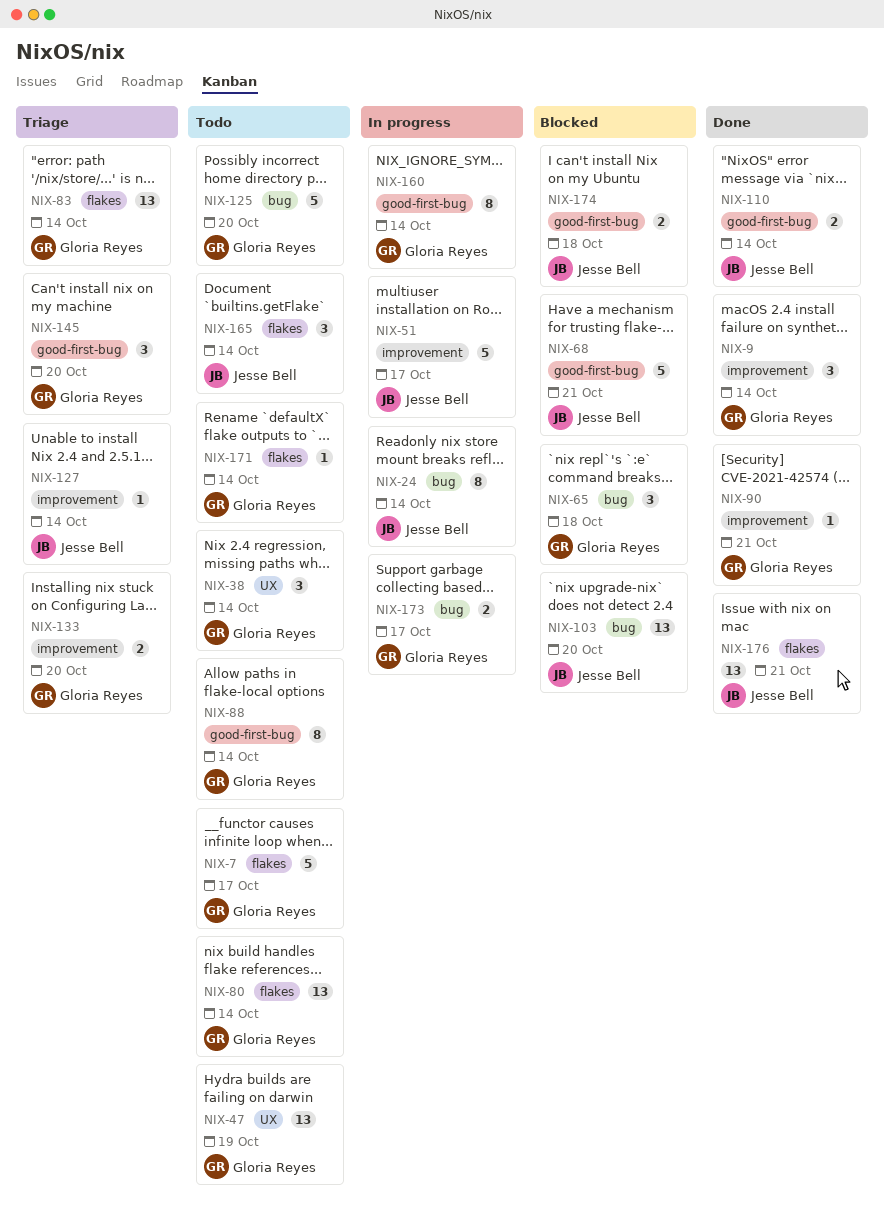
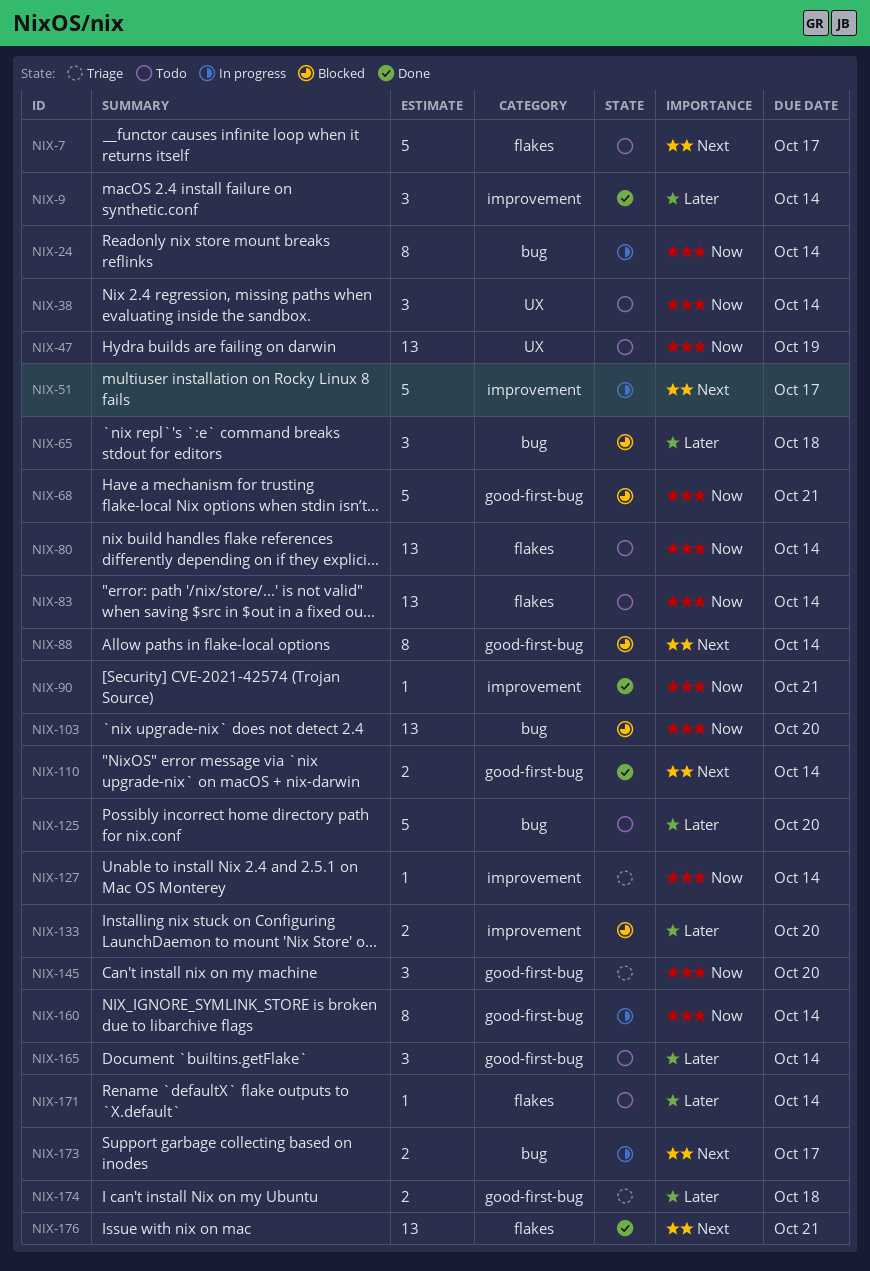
NIX-83, status: Triage -> Todo
NIX-88, status: Todo -> Blocked
NIX-133, status: Triage -> Blocked
NIX-165, label: flakes -> good-first-bug
NIX-174, status: Blocked -> Triage

